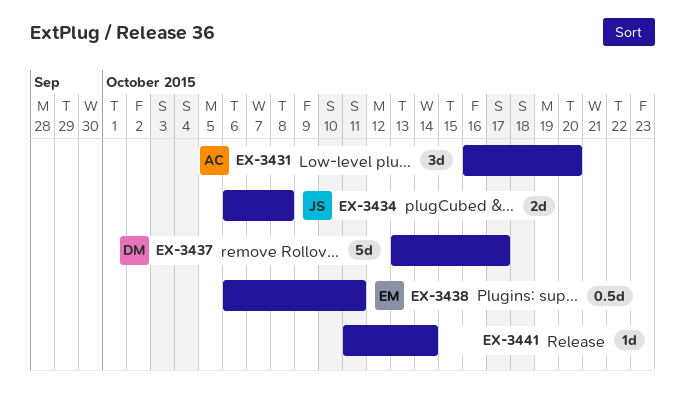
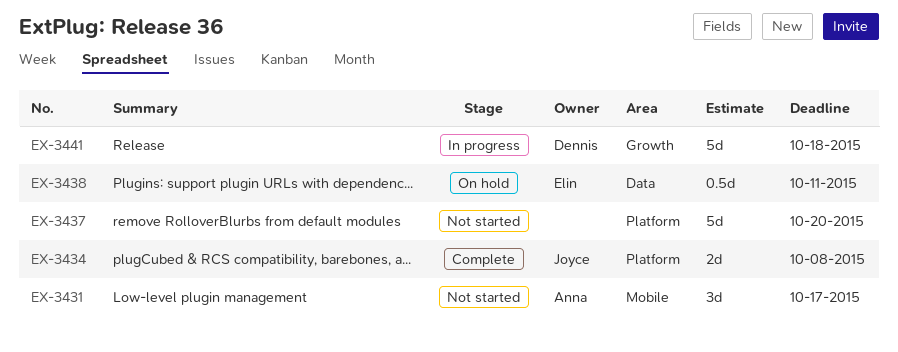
EX-3431, due: Oct 20 -> Oct 17
EX-3437, owner: Dennis -> none
EX-3437, due: Oct 17 -> Oct 20
EX-3441, owner: none -> Dennis
EX-3441, estimate: 1d -> 5d
EX-3441, due: Oct 14 -> Oct 18

